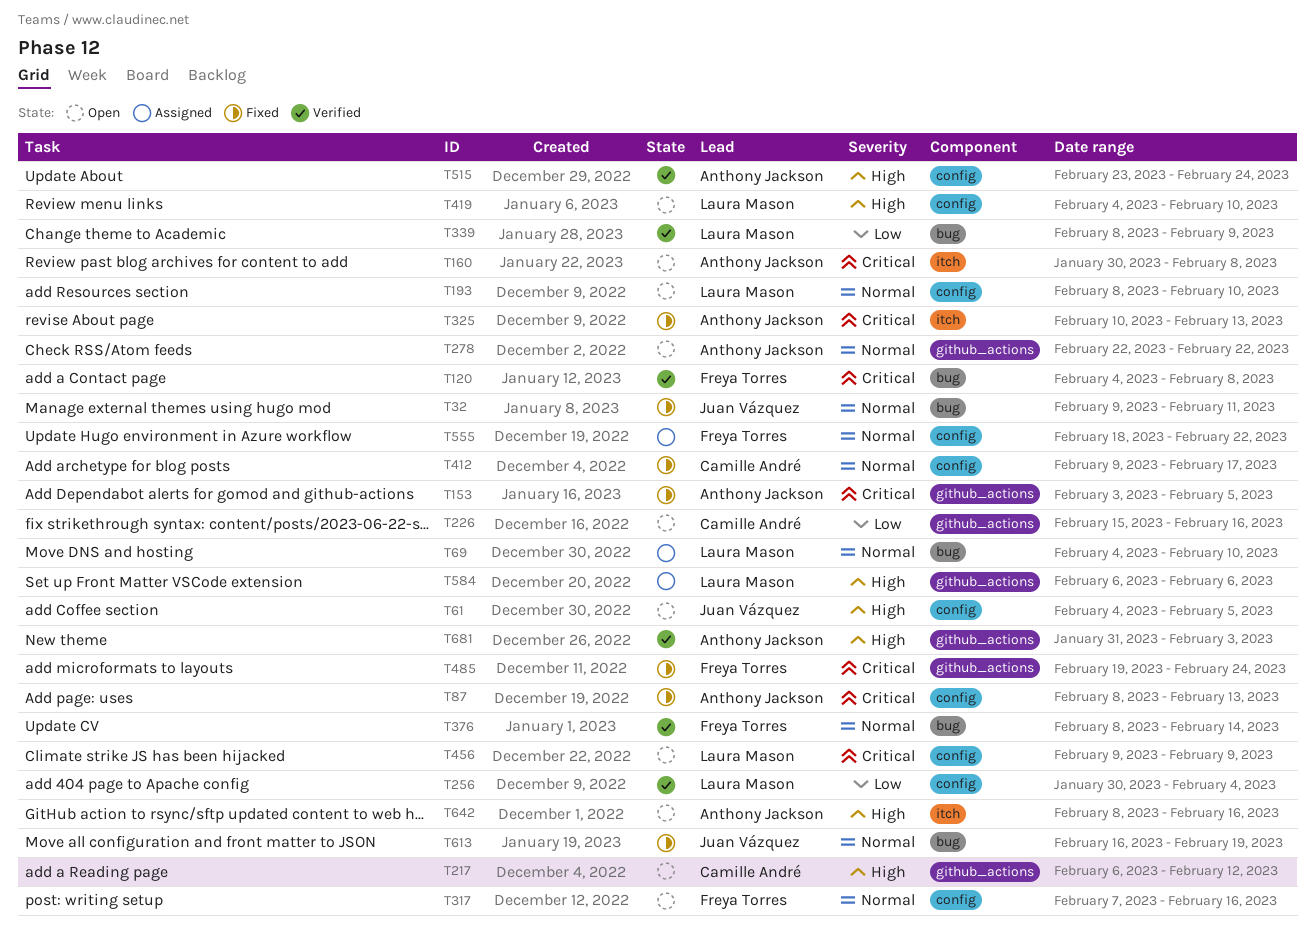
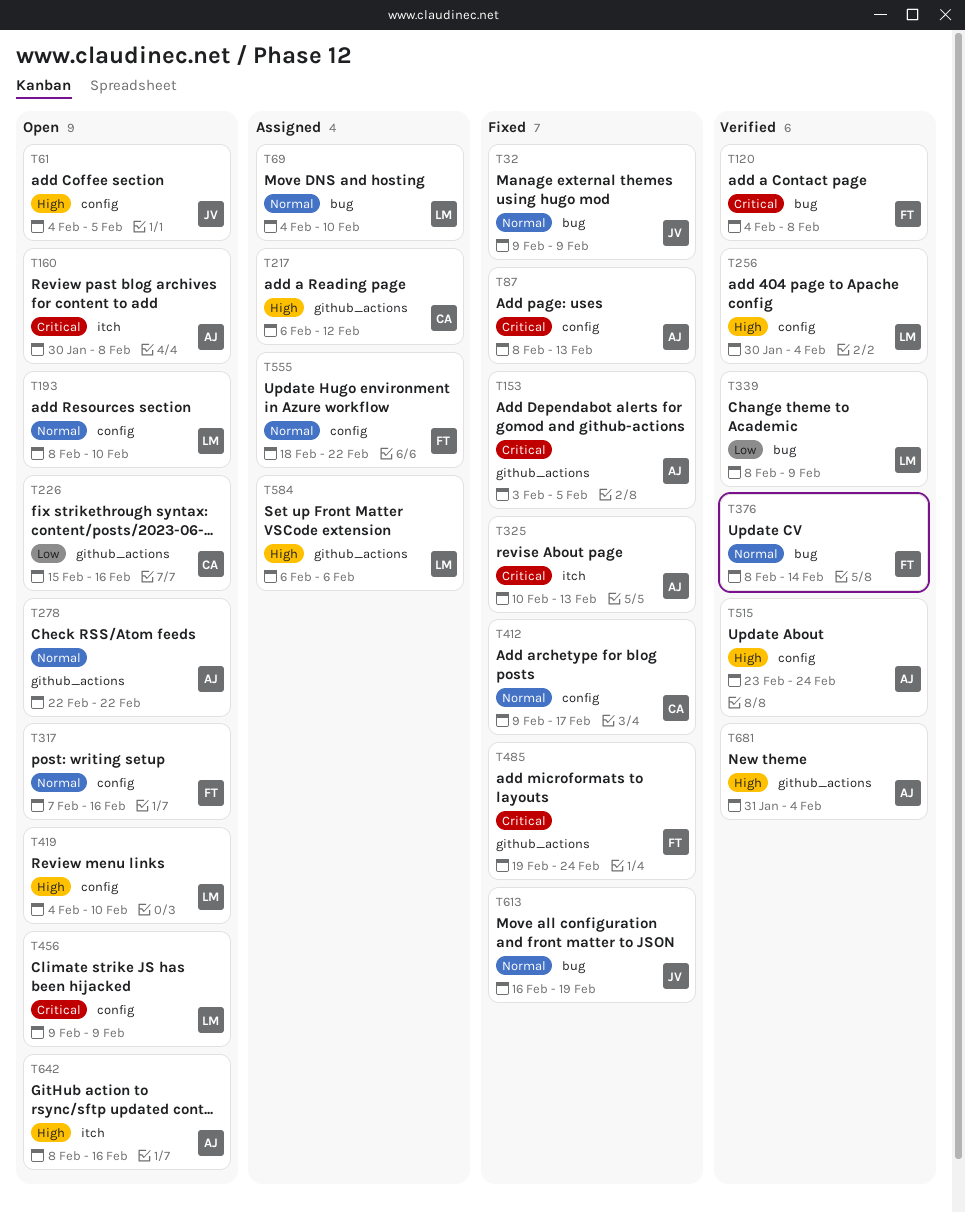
T32, due: Feb 11 -> Feb 9
T217, status: Open -> Assigned
T256, priority: Low -> High
T681, due: Feb 3 -> Feb 4

